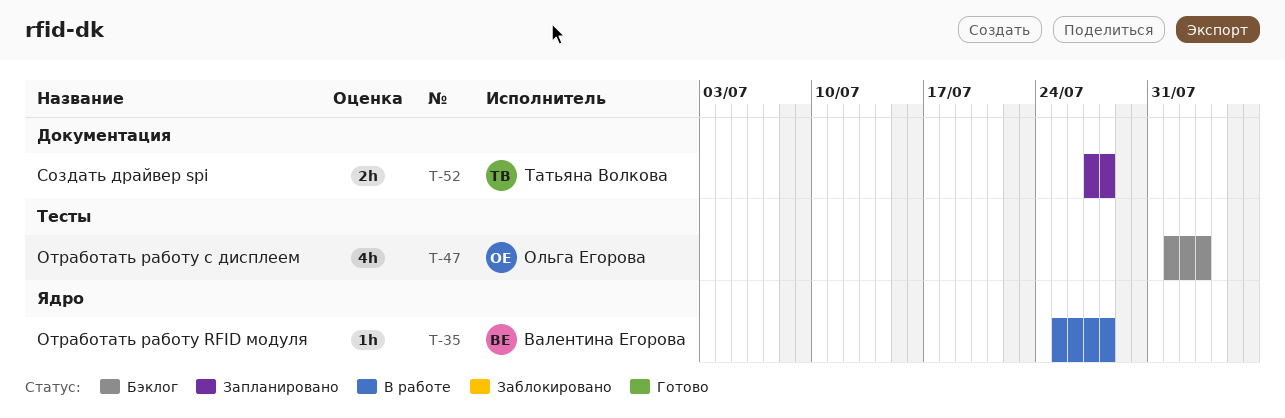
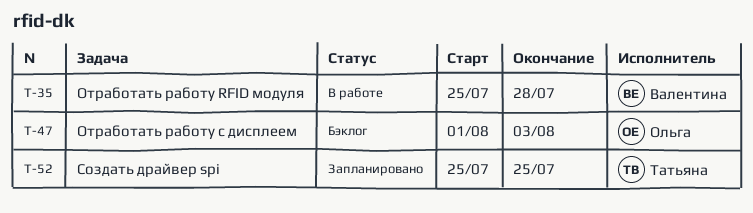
T-52, start: Jul 27 -> Jul 25
T-52, due: Jul 28 -> Jul 25

